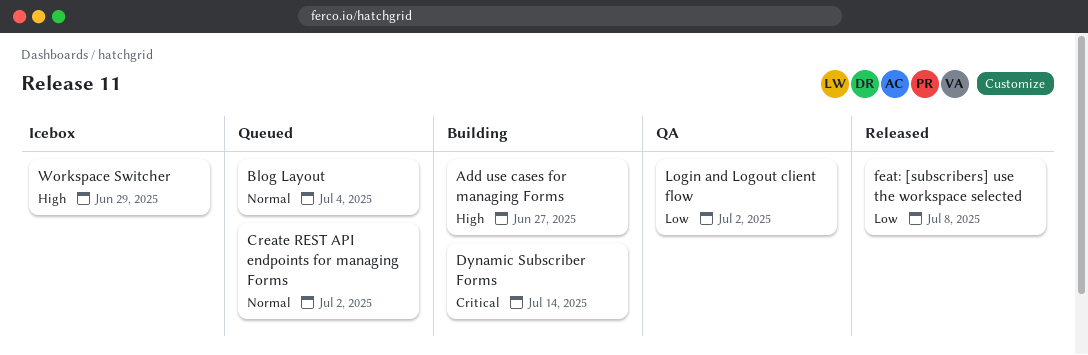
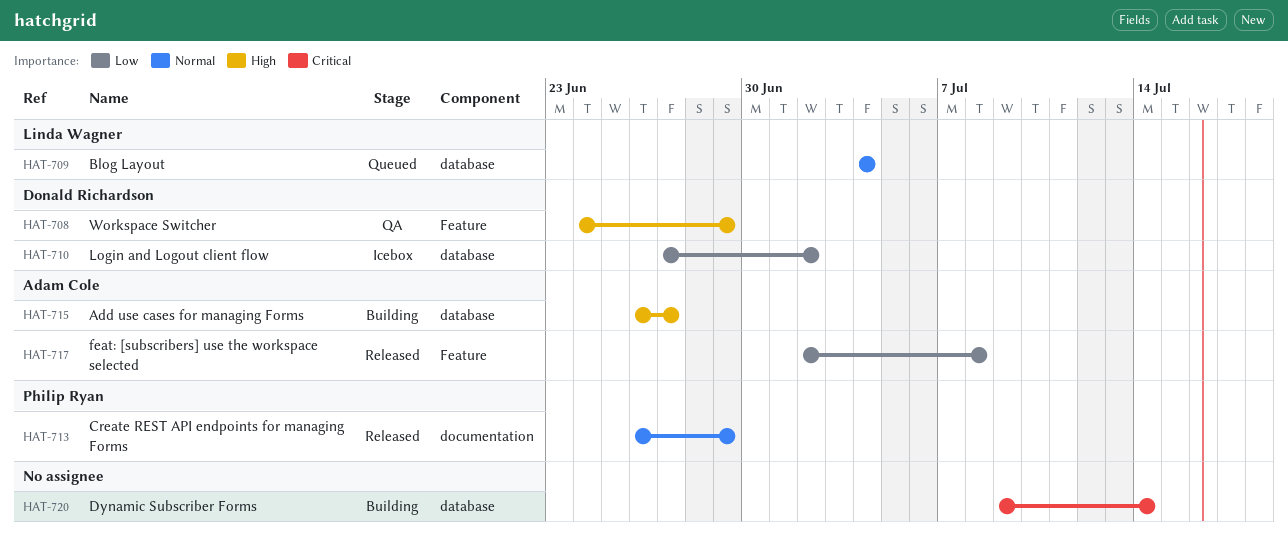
Create REST API endpoints for managing Forms, status: Queued -> Released
Create REST API endpoints for managing Forms, due: Jul 2 -> Jun 29
Login and Logout client flow, status: QA -> Icebox
Workspace Switcher, status: Icebox -> QA

